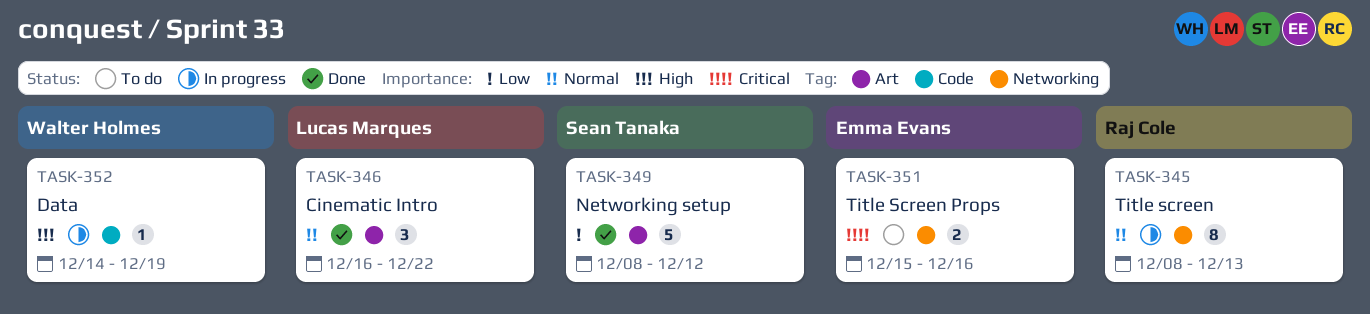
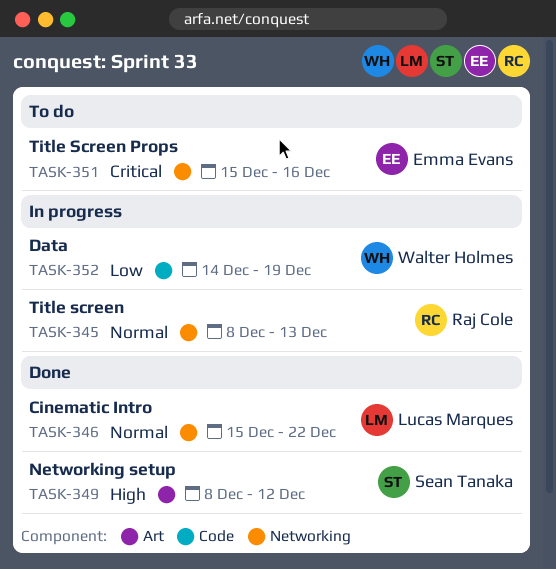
TASK-346, label: Art -> Networking
TASK-346, start: Dec 16 -> Dec 15
TASK-349, priority: Low -> High
TASK-352, priority: High -> Low

